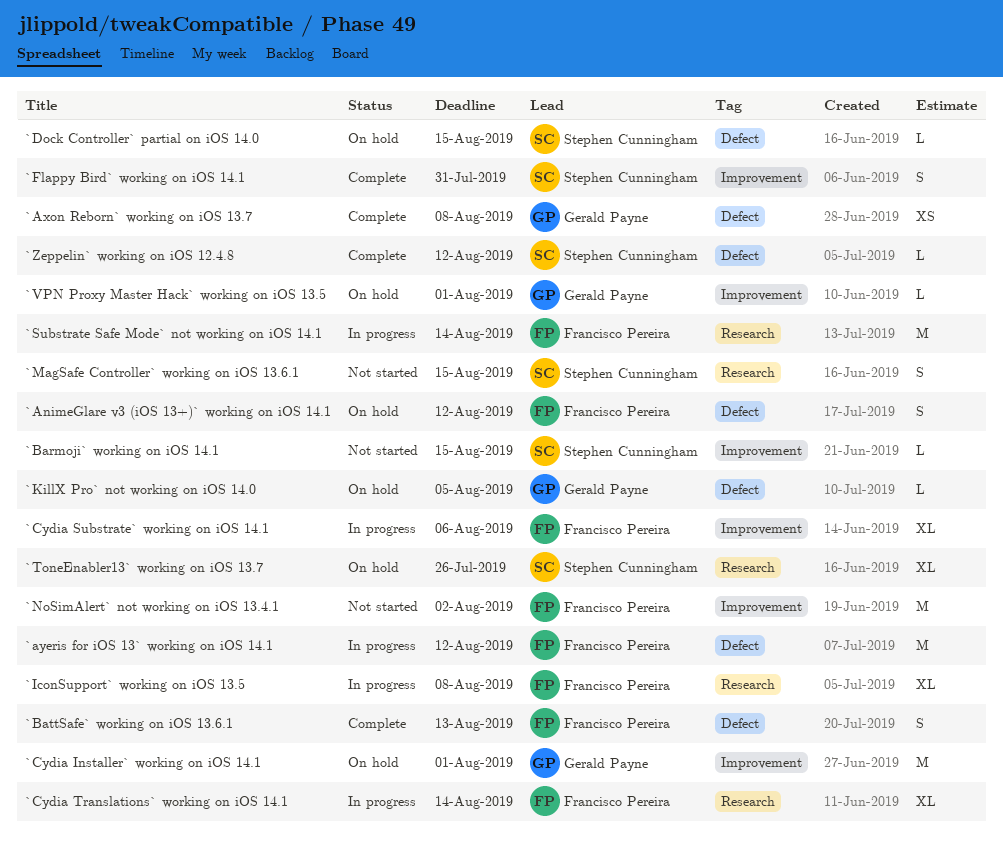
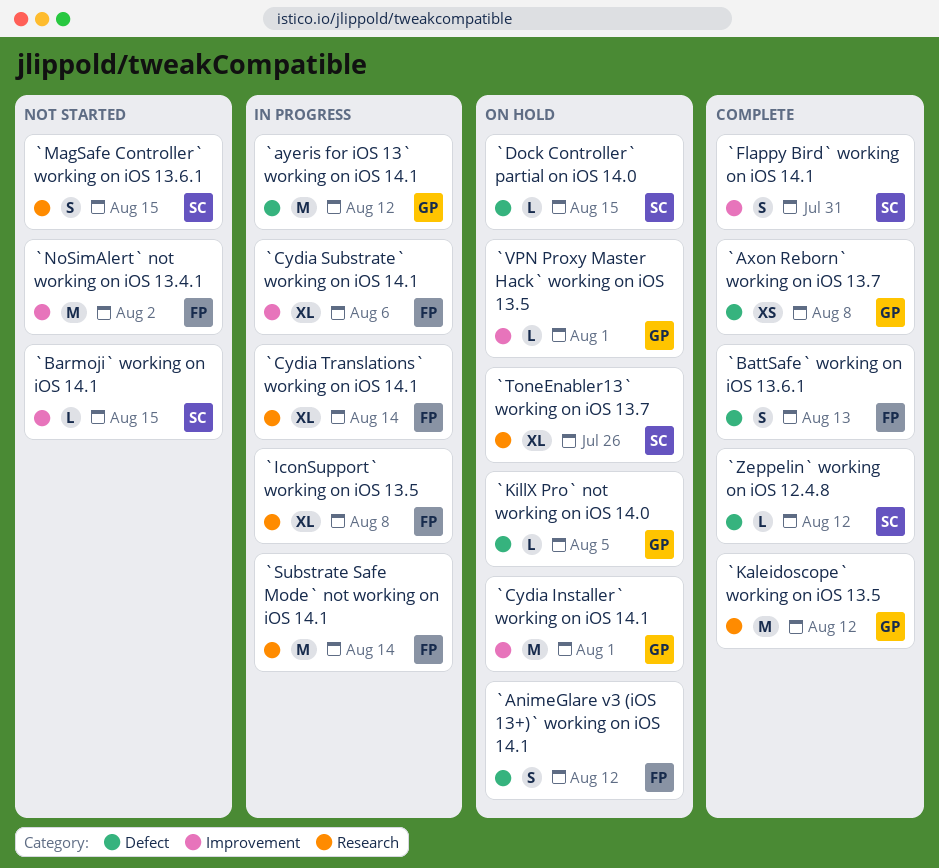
`ayeris for iOS 13` working on iOS 14.1, owner: Francisco Pereira -> Gerald Payne
`Kaleidoscope` working on iOS 13.5: none -> present

